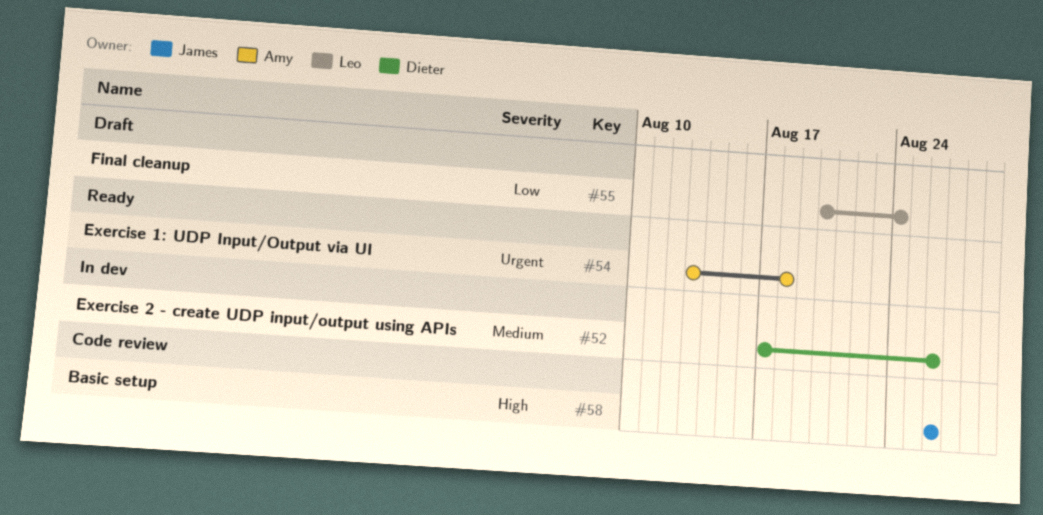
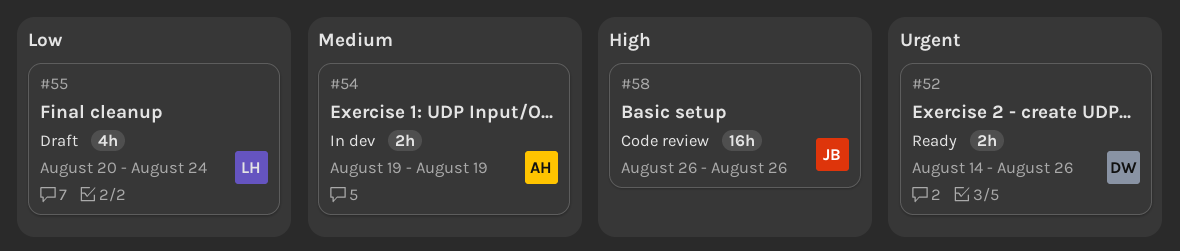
#52, status: In dev -> Ready
#52, priority: Medium -> Urgent
#52, start: Aug 17 -> Aug 14
#54, status: Ready -> In dev
#54, priority: Urgent -> Medium
#54, start: Aug 13 -> Aug 19
#54, due: Aug 18 -> Aug 19

